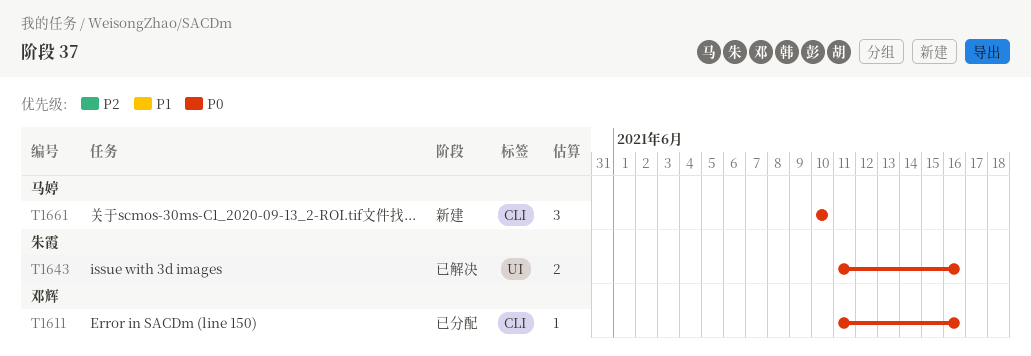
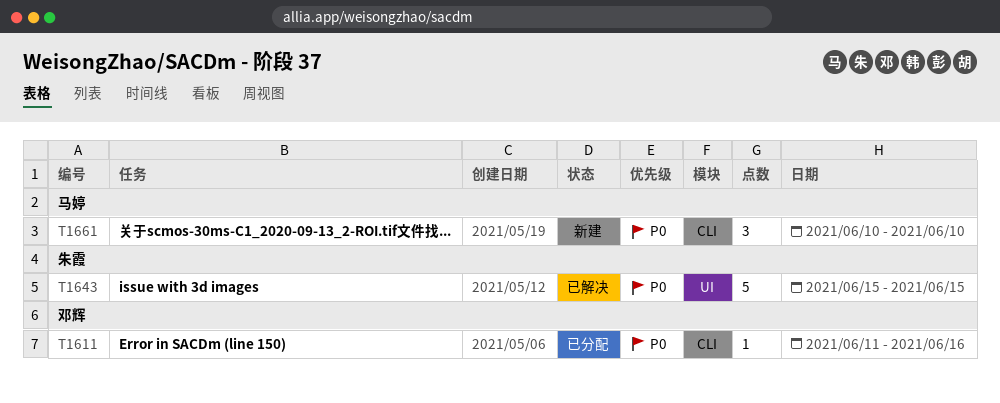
T1643, estimate: 2 -> 5
T1643, start: Jun 11 -> Jun 15
T1643, due: Jun 16 -> Jun 15

